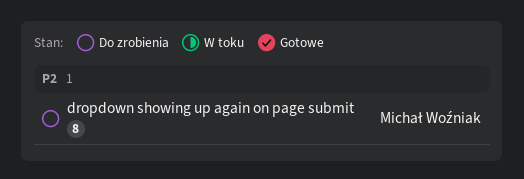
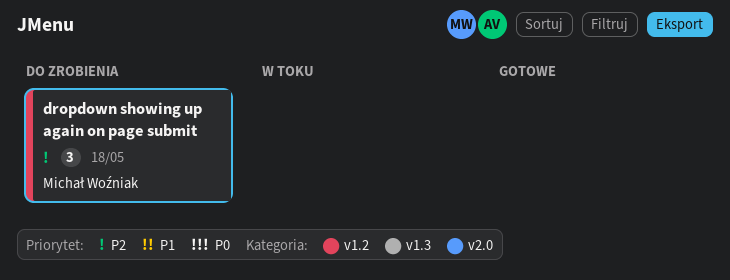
dropdown showing up again on page submit, estimate: 8 -> 3

